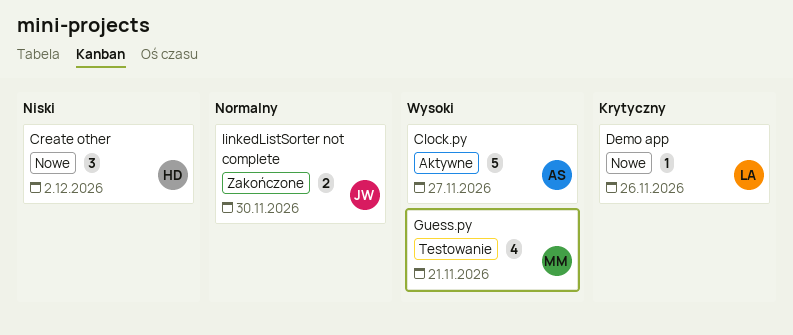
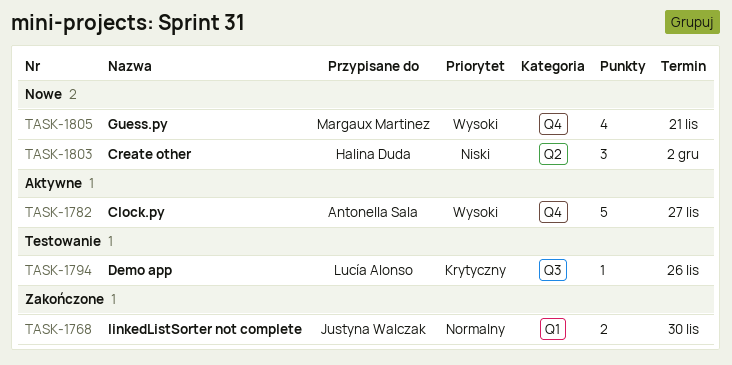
Demo app, status: Nowe -> Testowanie
Guess.py, status: Testowanie -> Nowe

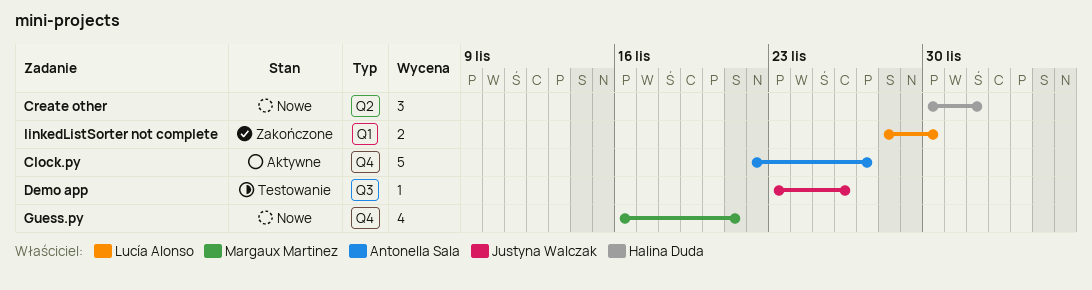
Demo app, owner: Lucía Alonso -> Justyna Walczak
linkedListSorter not complete, owner: Justyna Walczak -> Lucía Alonso

